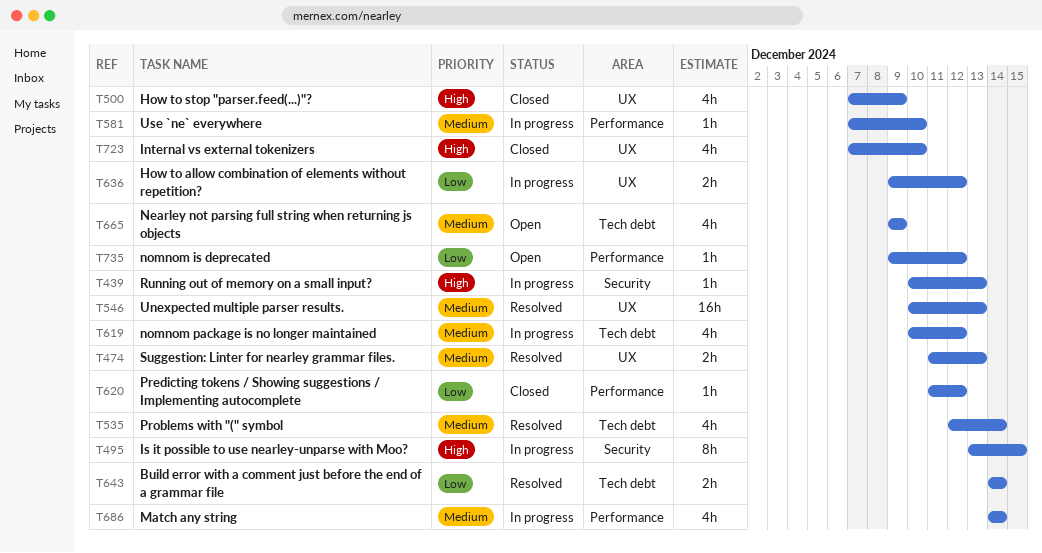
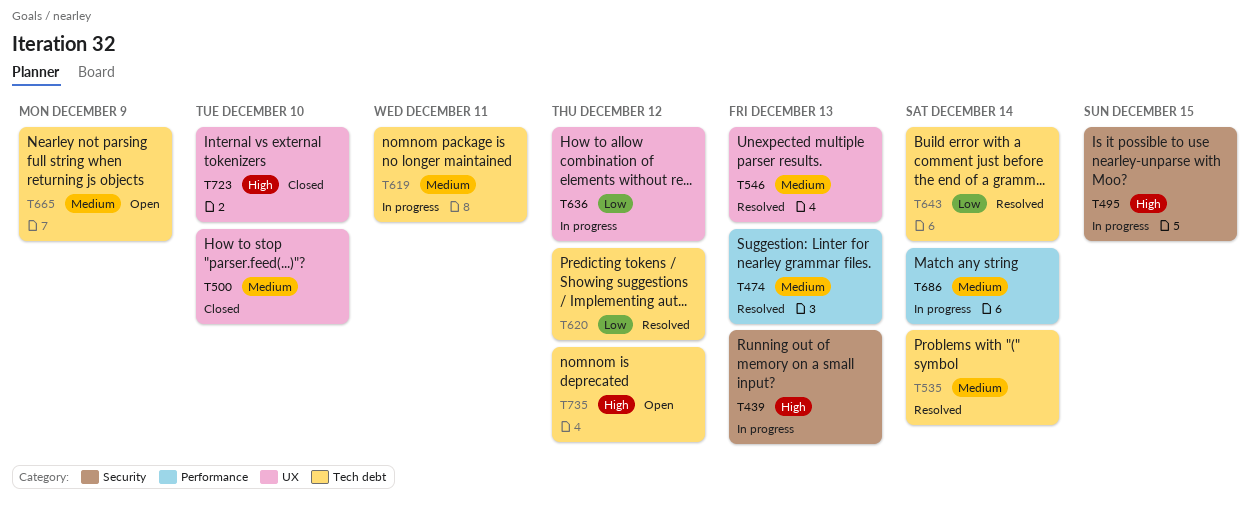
T474, label: UX -> Performance
T500, priority: High -> Medium
T500, due: Dec 9 -> Dec 10
T581: present -> none
T619, due: Dec 12 -> Dec 11
T620, status: Closed -> Resolved
T620, label: Performance -> Tech debt
T735, priority: Low -> High
T735, label: Performance -> Tech debt

